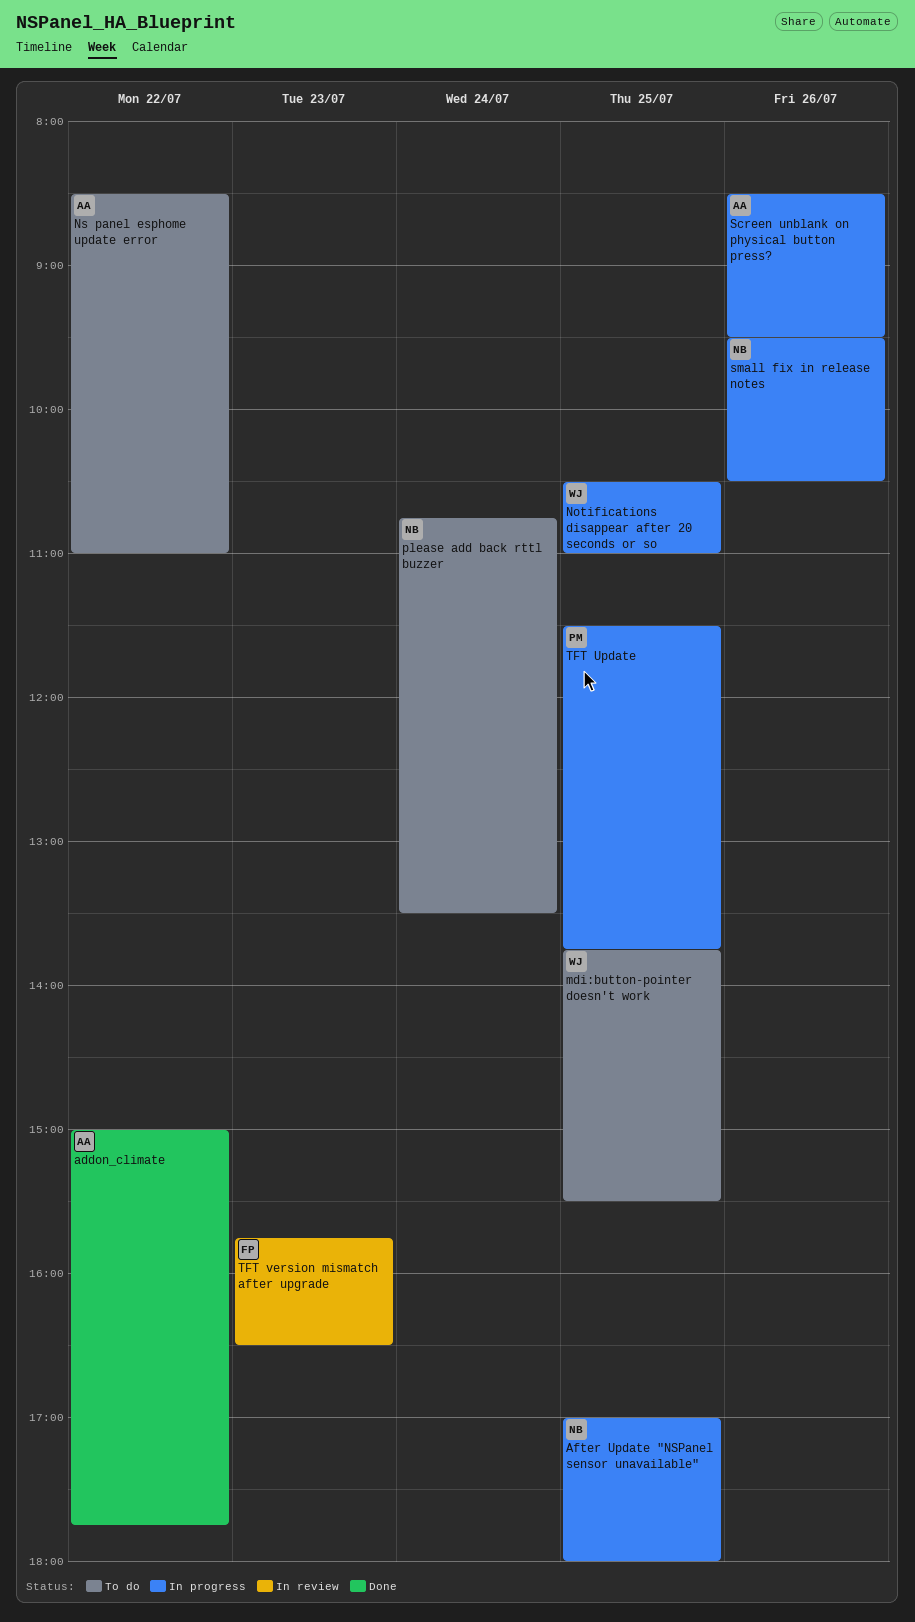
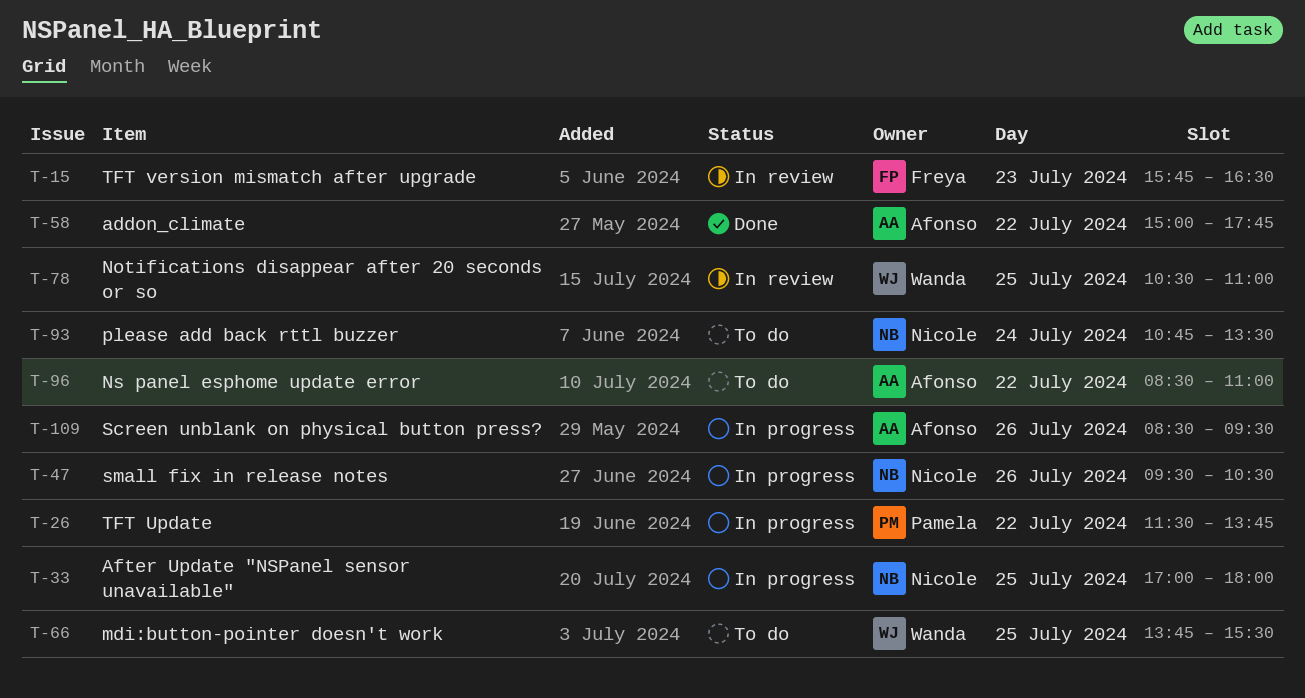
Notifications disappear after 20 seconds or so, status: In progress -> In review
TFT Update, day: Jul 25 -> Jul 22

